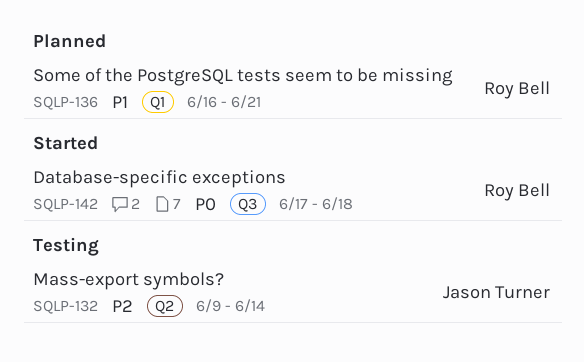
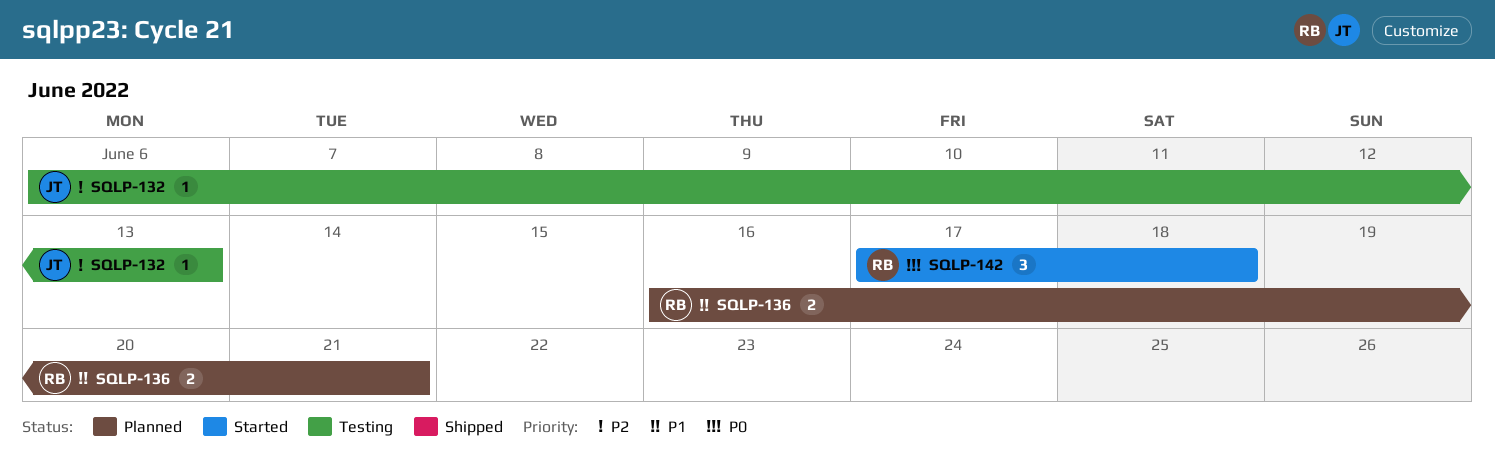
SQLP-132, start: Jun 9 -> Jun 6
SQLP-132, due: Jun 14 -> Jun 13

